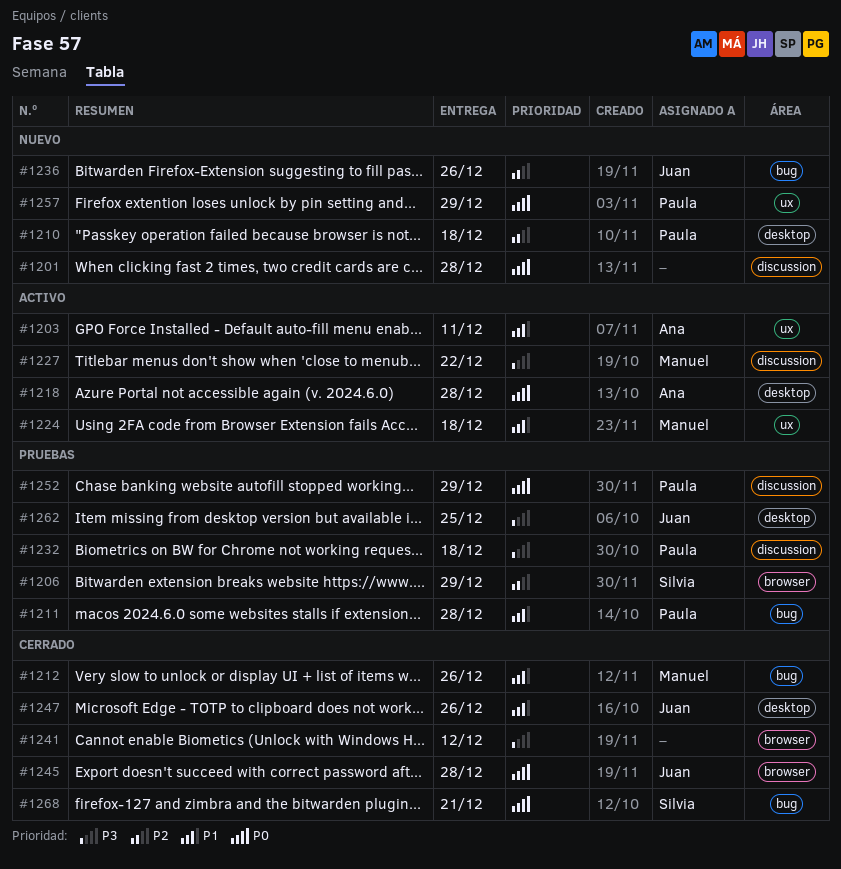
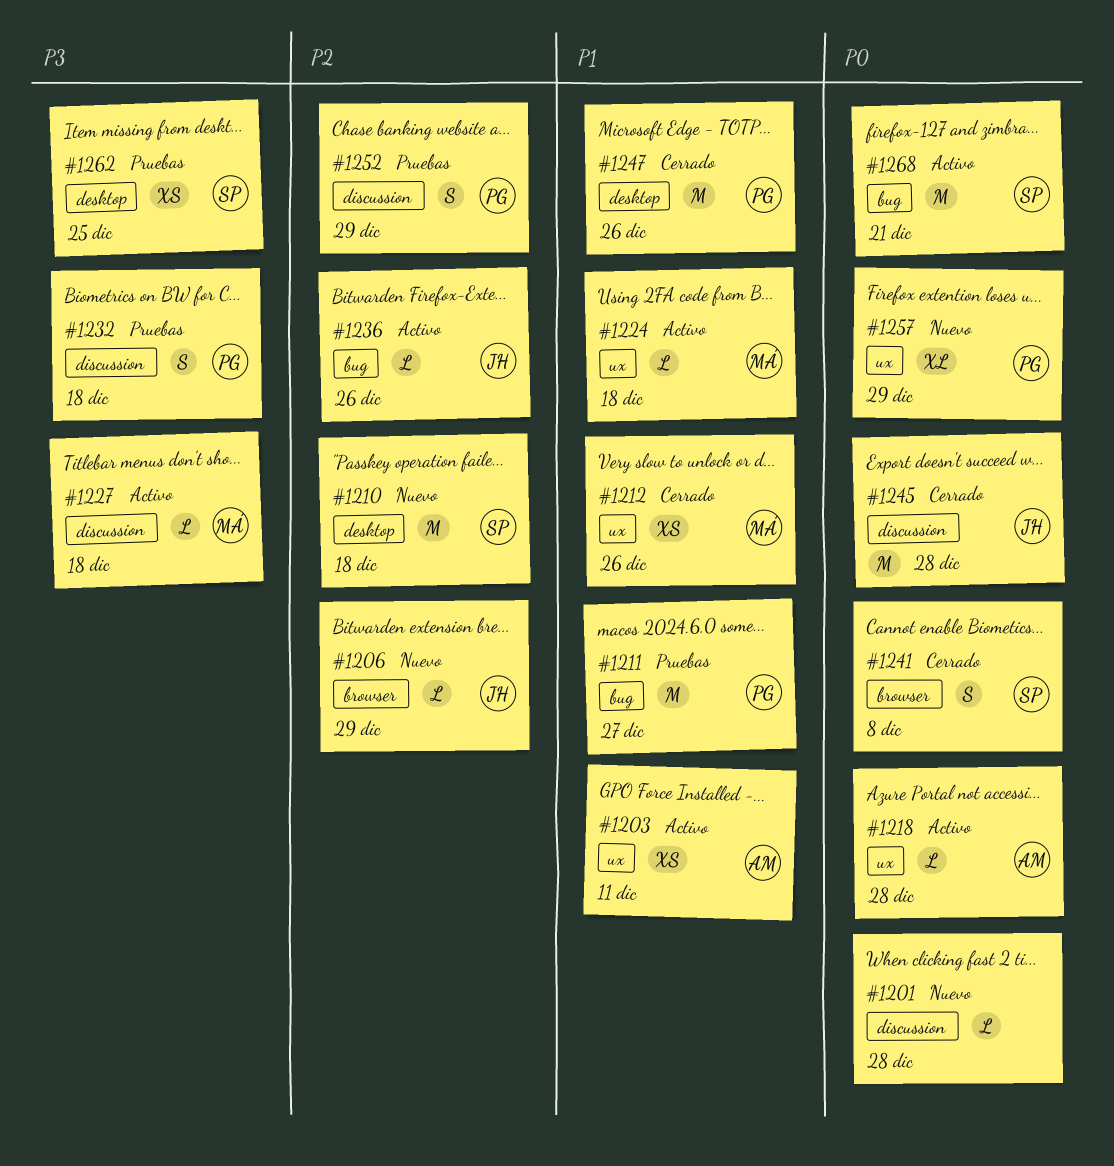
#1206, status: Pruebas -> Nuevo
#1206, owner: Silvia -> Juan
#1210, owner: Paula -> Silvia
#1211, due: Dec 28 -> Dec 27
#1212, label: bug -> ux
#1218, label: desktop -> ux
#1227, due: Dec 22 -> Dec 18
#1236, status: Nuevo -> Activo
#1241, owner: none -> Silvia
#1241, priority: P3 -> P0
#1241, due: Dec 12 -> Dec 8
#1245, label: browser -> discussion
#1247, owner: Juan -> Paula
#1252, priority: P0 -> P2
#1262, owner: Juan -> Silvia
#1268, status: Cerrado -> Activo

